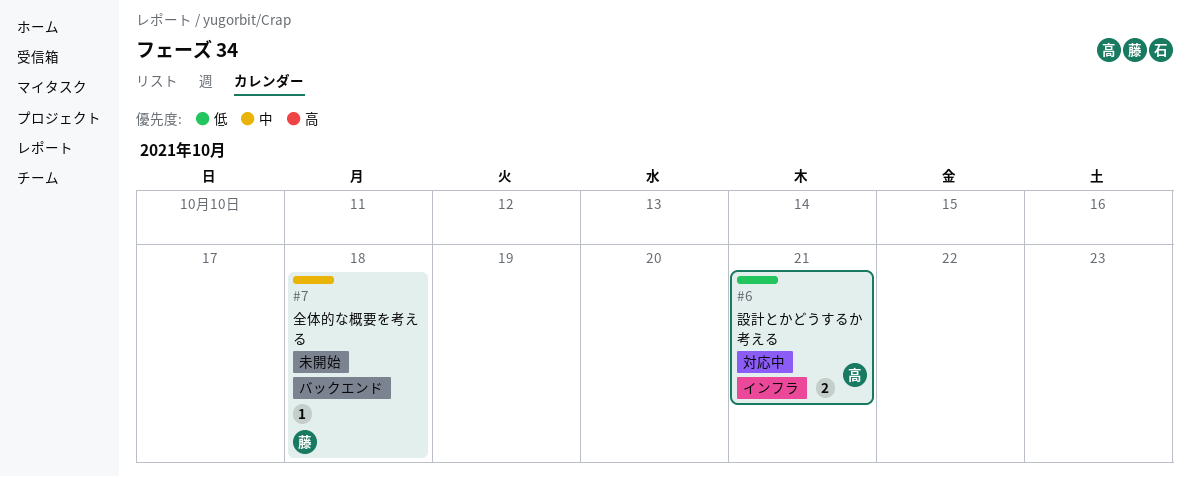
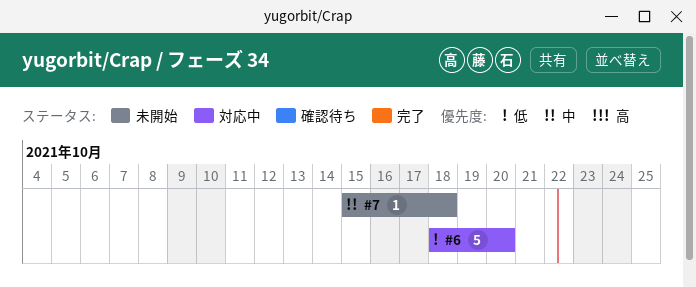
#6, estimate: 2 -> 5
#6, due: Oct 21 -> Oct 20

